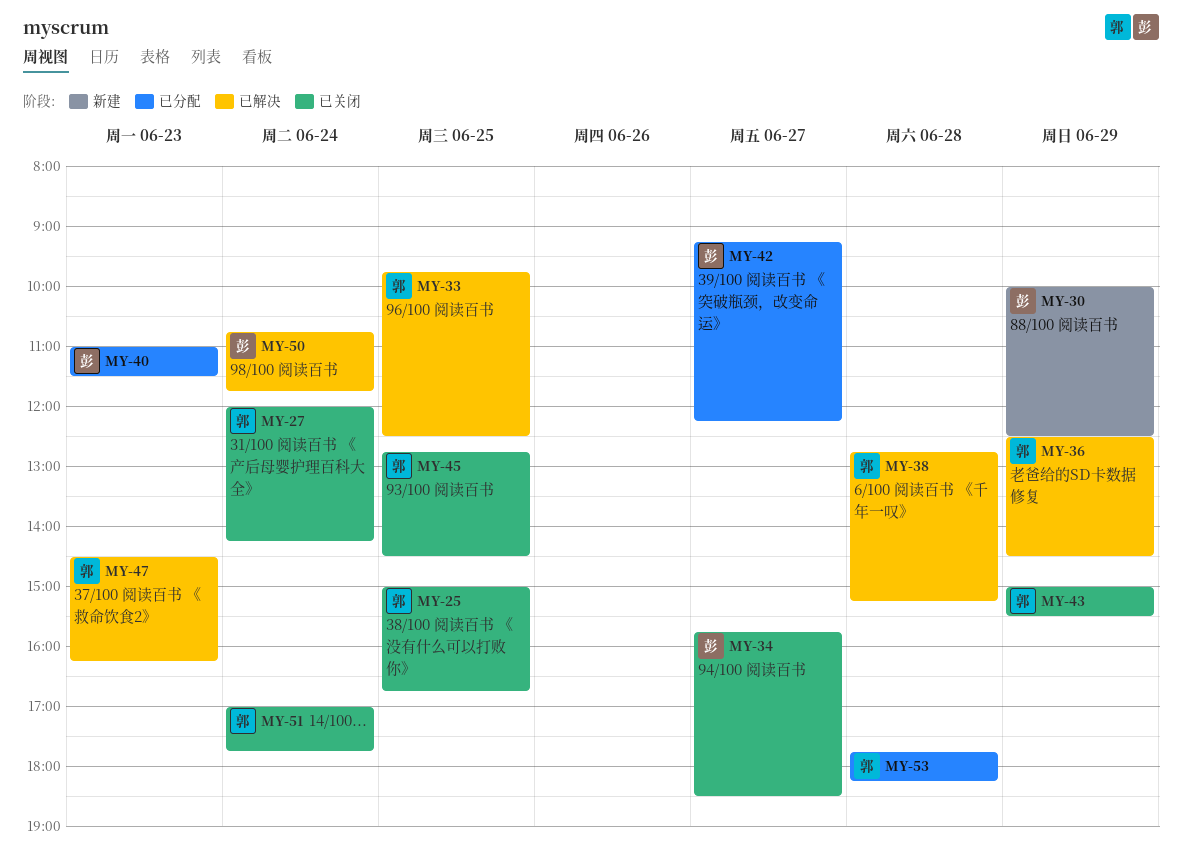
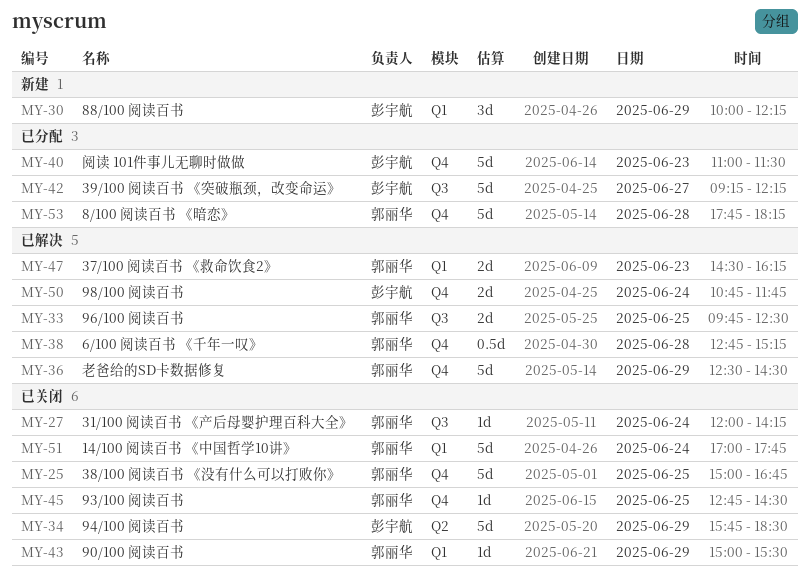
MY-30, ends: 12:30 -> 12:15
MY-34, day: Jun 27 -> Jun 29

